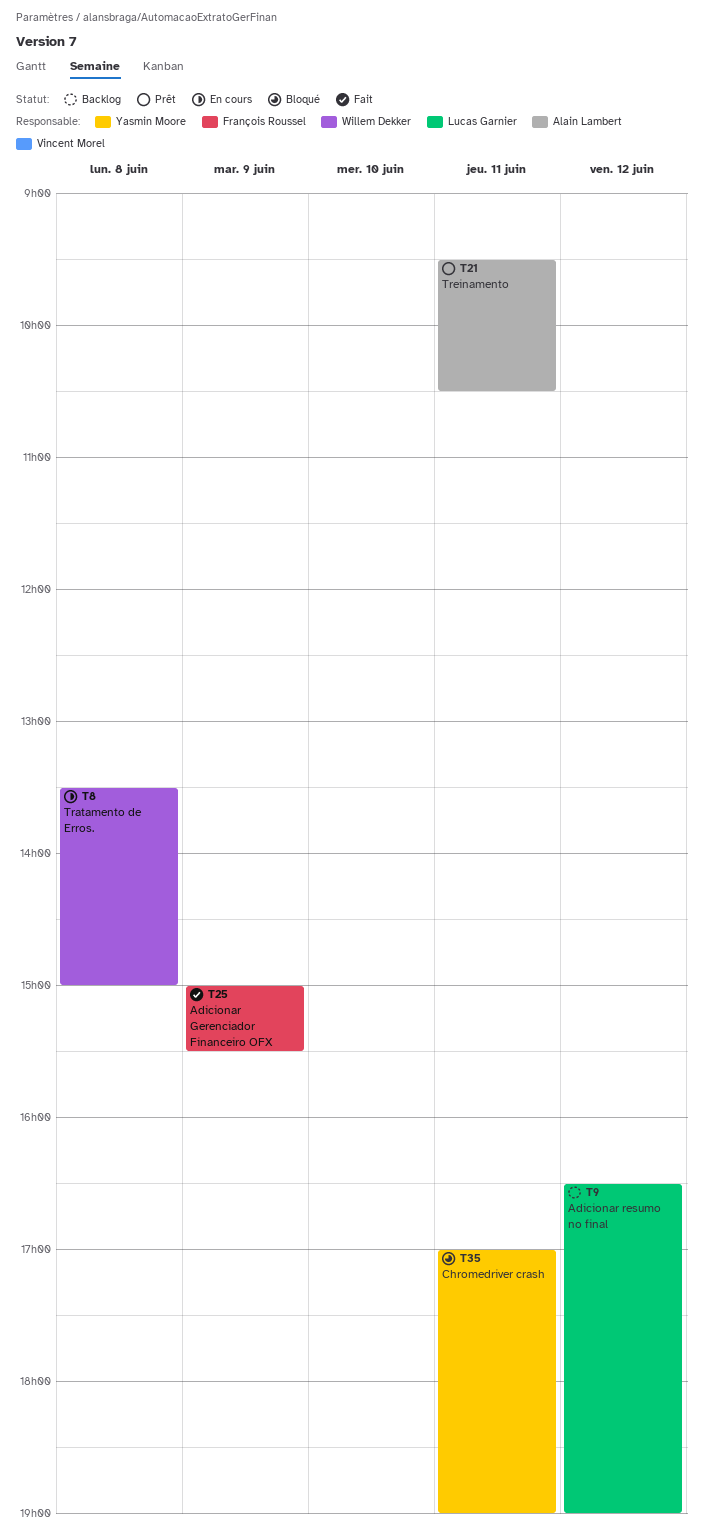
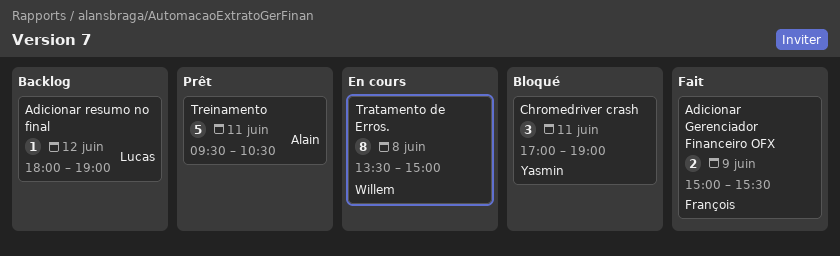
Adicionar resumo no final, begins: 16:30 -> 18:00

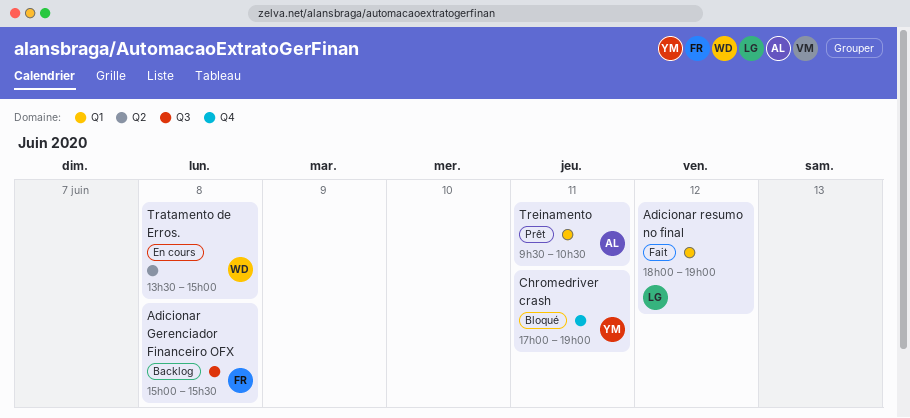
Adicionar Gerenciador Financeiro OFX, status: Fait -> Backlog
Adicionar Gerenciador Financeiro OFX, day: Jun 9 -> Jun 8
Adicionar resumo no final, status: Backlog -> Fait

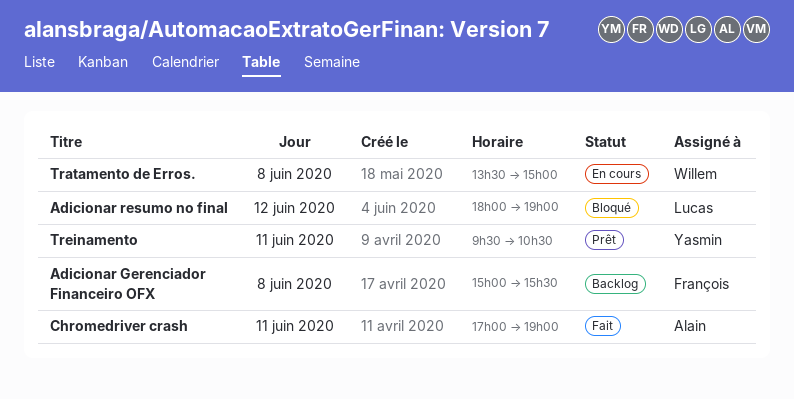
Adicionar resumo no final, status: Fait -> Bloqué
Chromedriver crash, status: Bloqué -> Fait
Chromedriver crash, owner: Yasmin -> Alain
Treinamento, owner: Alain -> Yasmin

